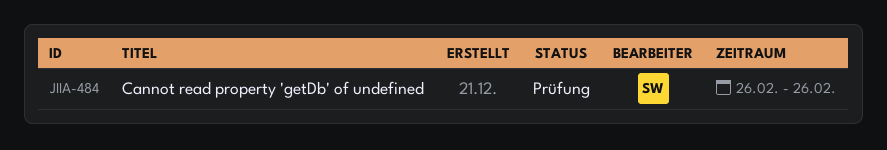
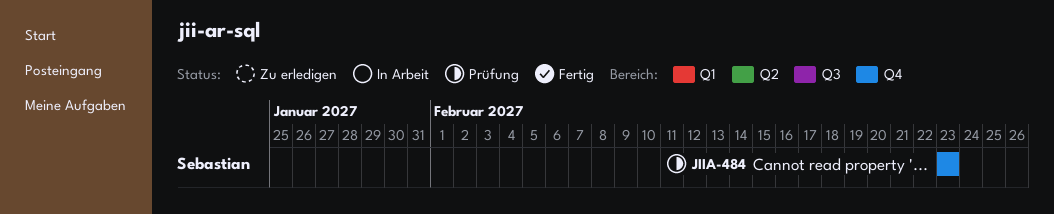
JIIA-484, start: Feb 26 -> Feb 23
JIIA-484, due: Feb 26 -> Feb 23

